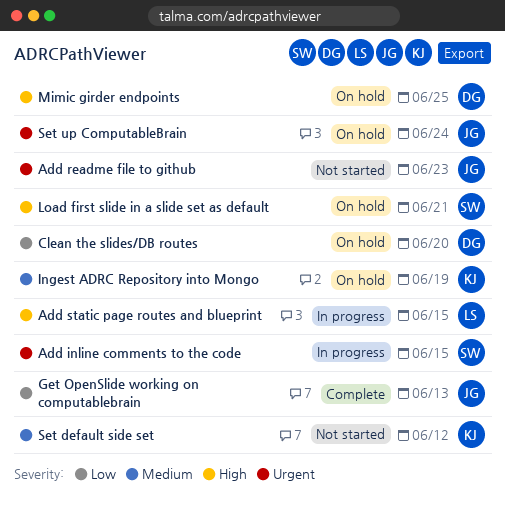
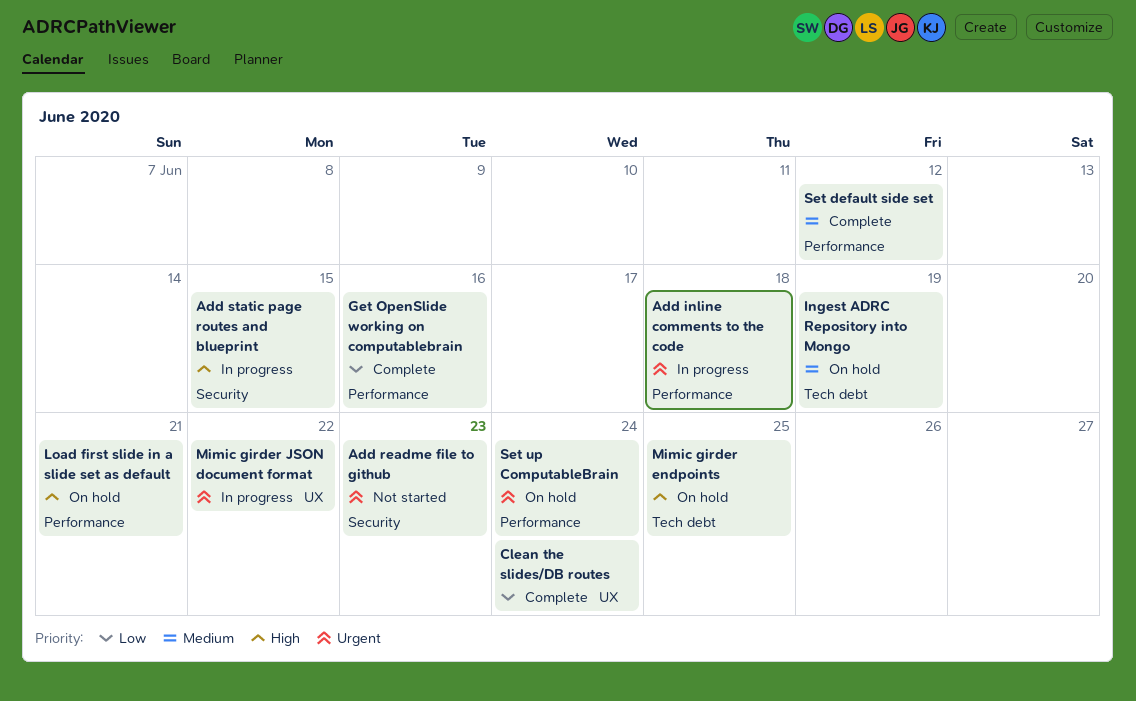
Add inline comments to the code, due: Jun 15 -> Jun 18
Clean the slides/DB routes, status: On hold -> Complete
Clean the slides/DB routes, due: Jun 20 -> Jun 24
Get OpenSlide working on computablebrain, due: Jun 13 -> Jun 16
Mimic girder JSON document format: none -> present
Set default side set, status: Not started -> Complete

